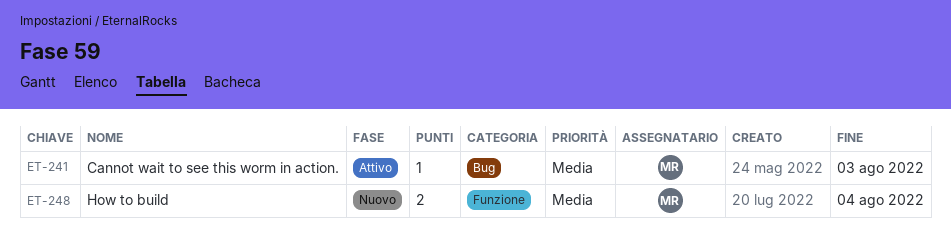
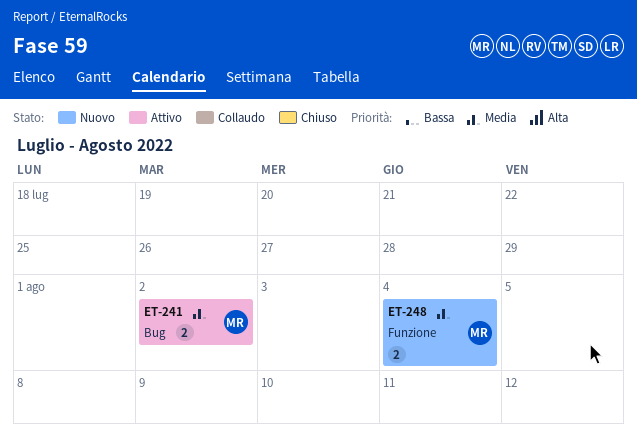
ET-241, estimate: 1 -> 2
ET-241, due: Aug 3 -> Aug 2

